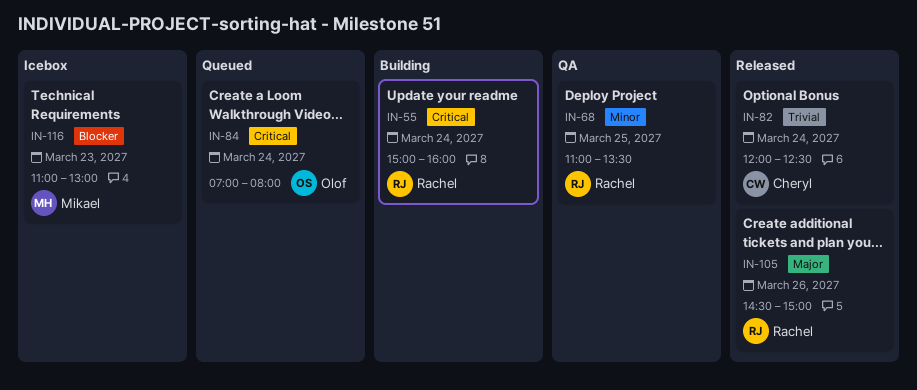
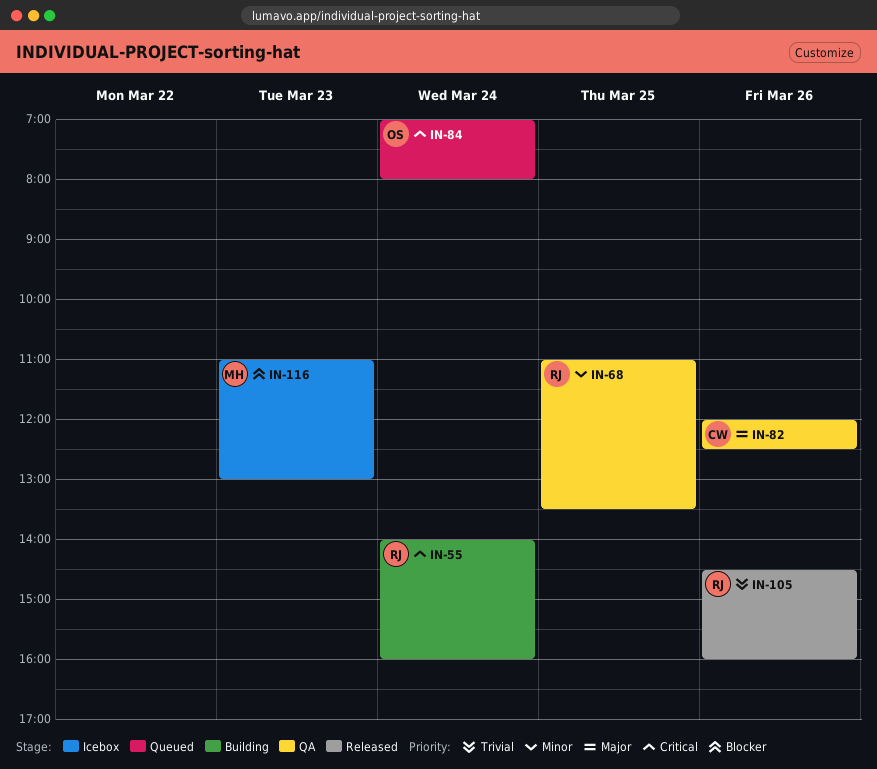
IN-55, begins: 15:00 -> 14:00
IN-82, status: Released -> QA
IN-82, priority: Trivial -> Major
IN-82, day: Mar 24 -> Mar 26
IN-105, priority: Major -> Trivial
IN-105, ends: 15:00 -> 16:00

